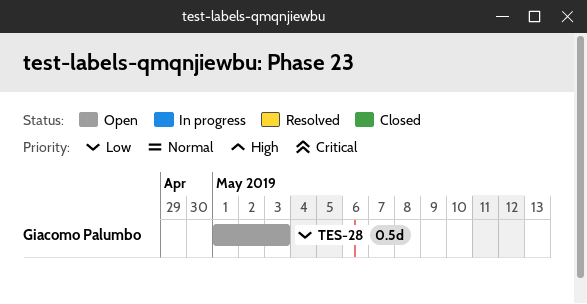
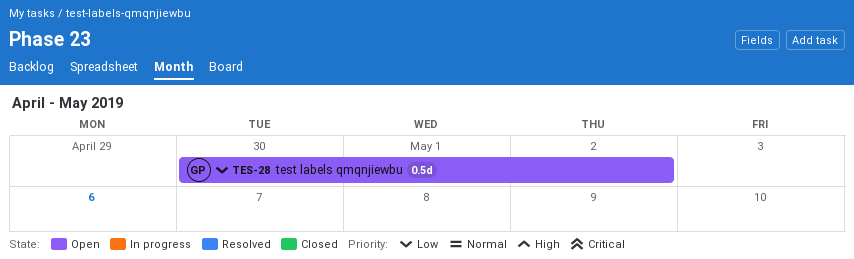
TES-28, start: May 1 -> Apr 30
TES-28, due: May 3 -> May 2

